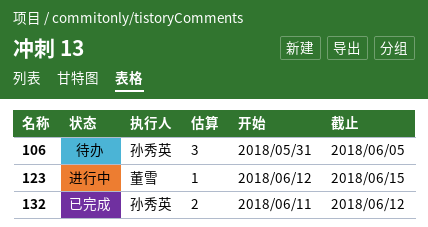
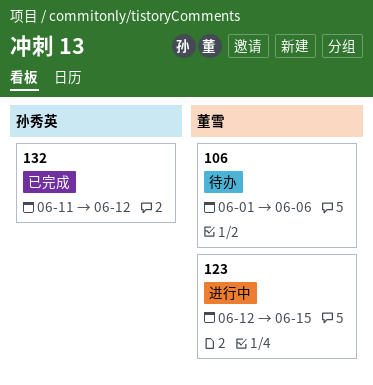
106, owner: 孙秀英 -> 董雪
106, start: May 31 -> Jun 1
106, due: Jun 5 -> Jun 6

